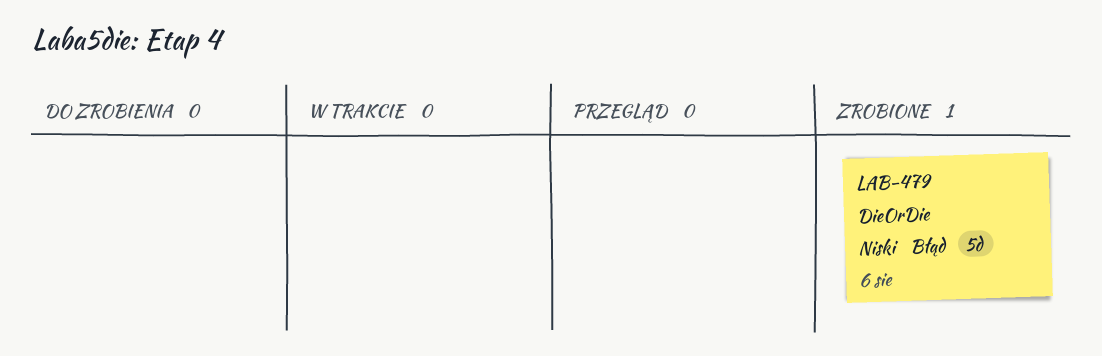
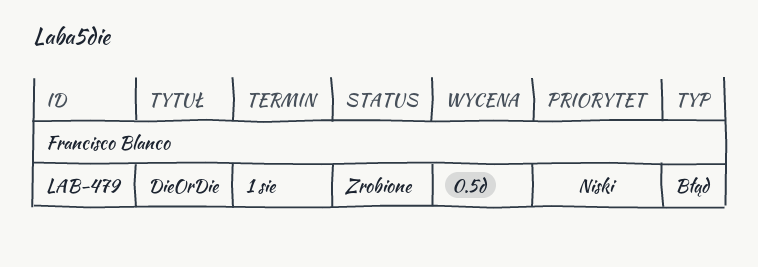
LAB-479, estimate: 5d -> 0.5d
LAB-479, due: Aug 6 -> Aug 1

